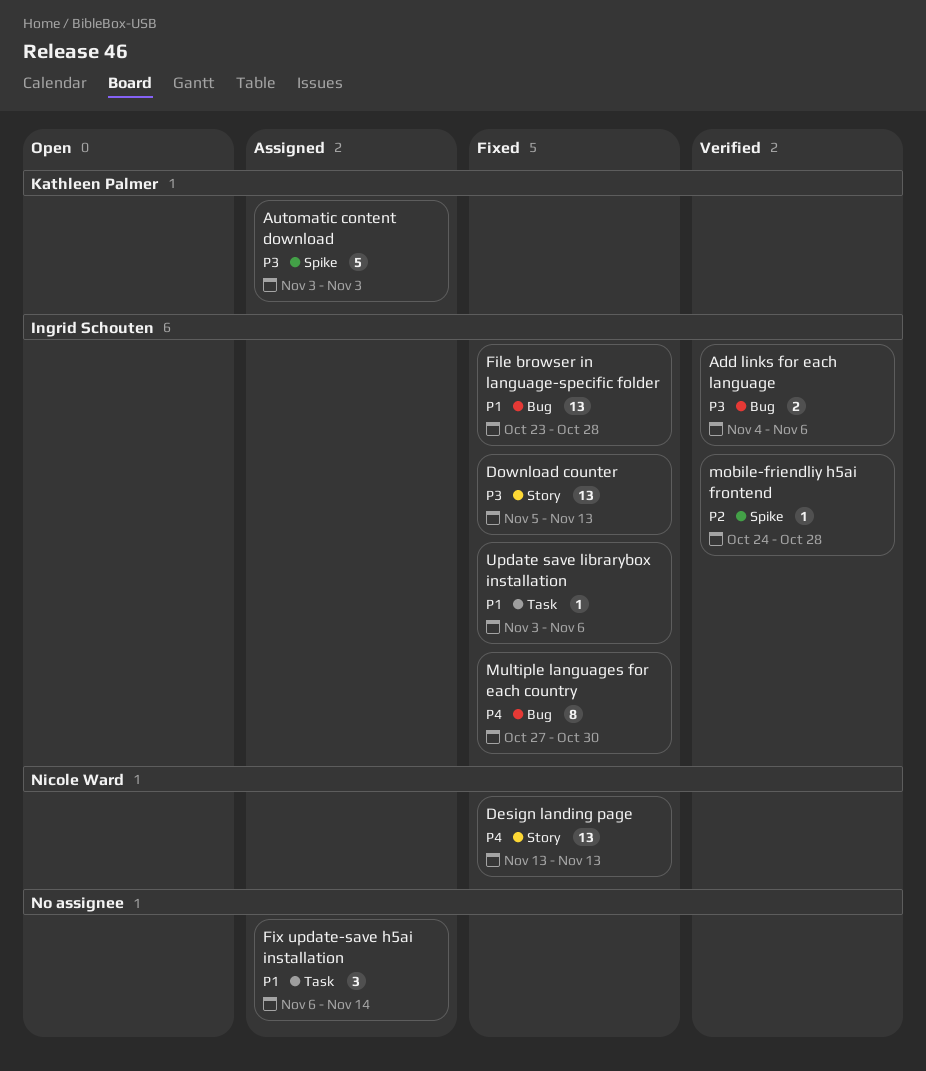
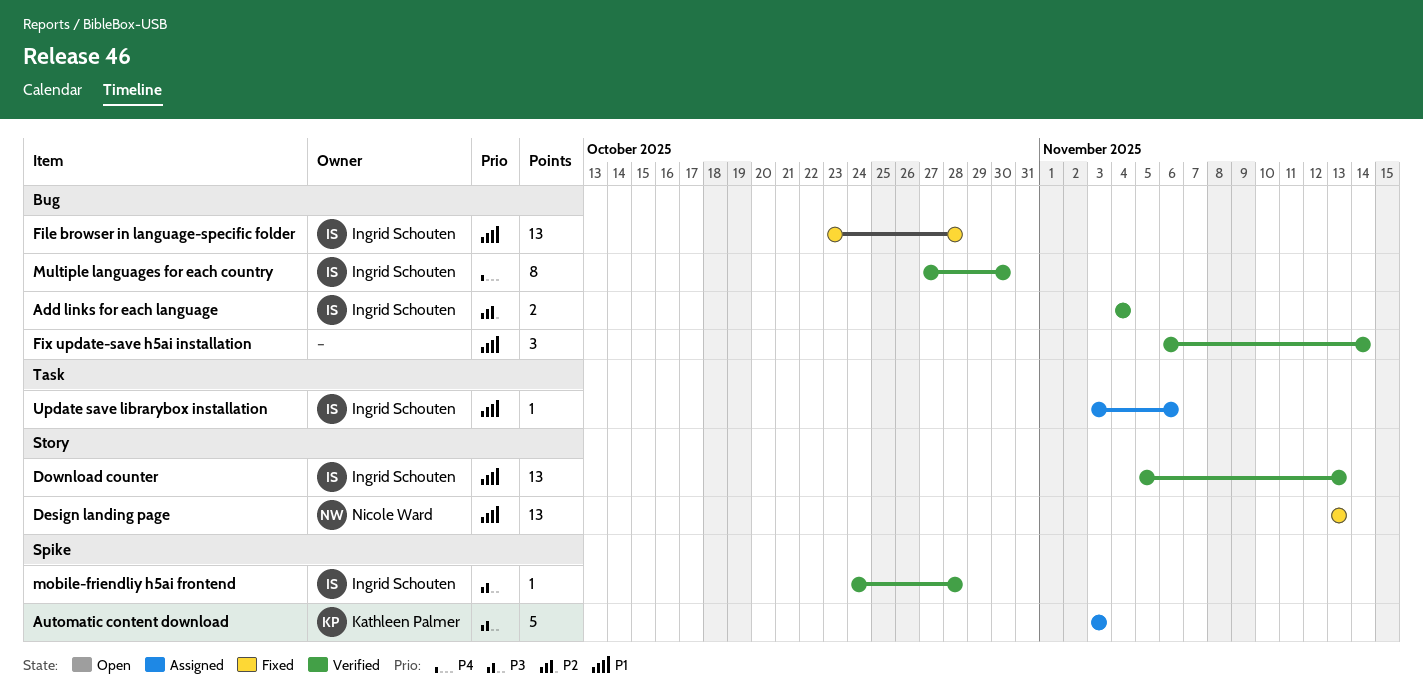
Add links for each language, priority: P3 -> P2
Add links for each language, due: Nov 6 -> Nov 4
Design landing page, priority: P4 -> P1
Download counter, status: Fixed -> Verified
Download counter, priority: P3 -> P1
Fix update-save h5ai installation, status: Assigned -> Verified
Fix update-save h5ai installation, label: Task -> Bug
mobile-friendliy h5ai frontend, priority: P2 -> P3
Multiple languages for each country, status: Fixed -> Verified
Update save librarybox installation, status: Fixed -> Assigned

